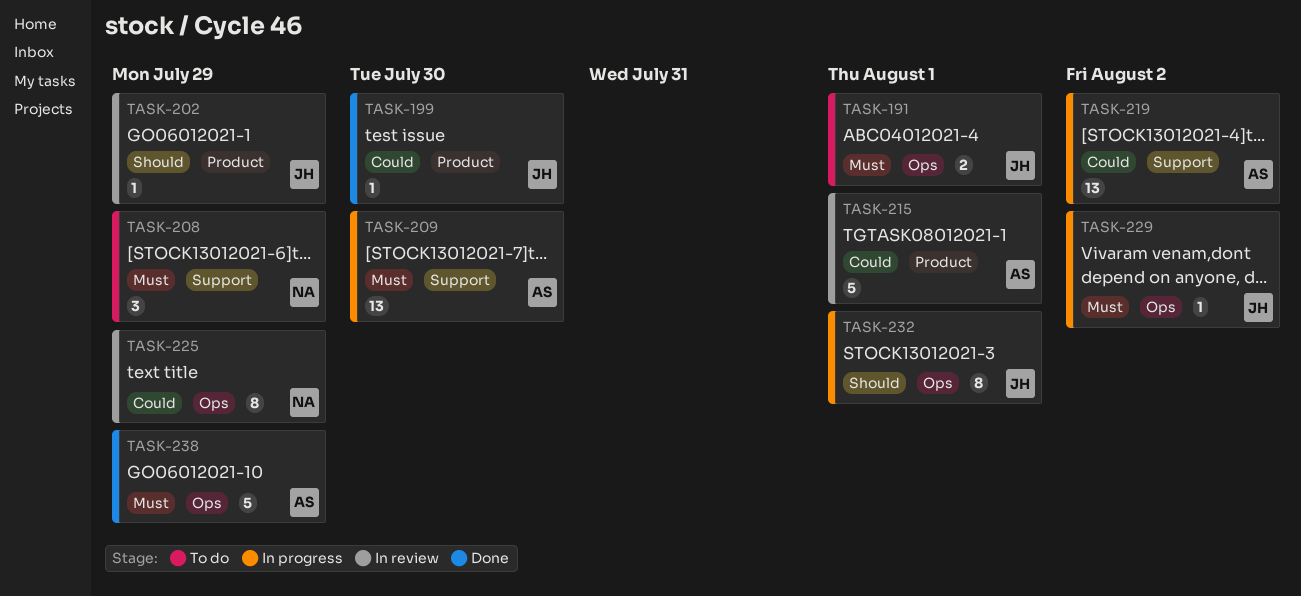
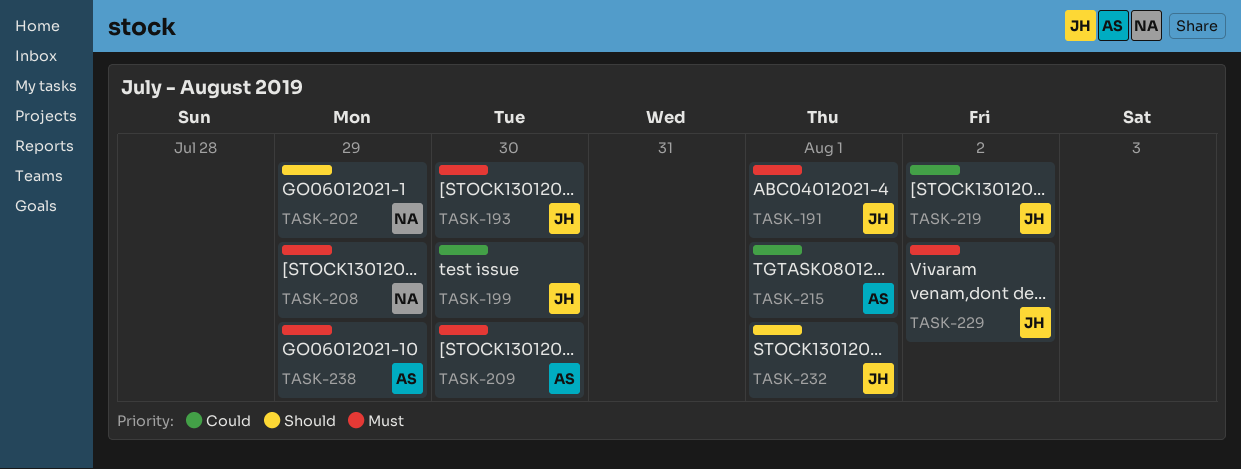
TASK-193: none -> present
TASK-202, owner: JH -> NA
TASK-219, owner: AS -> JH
TASK-225: present -> none

